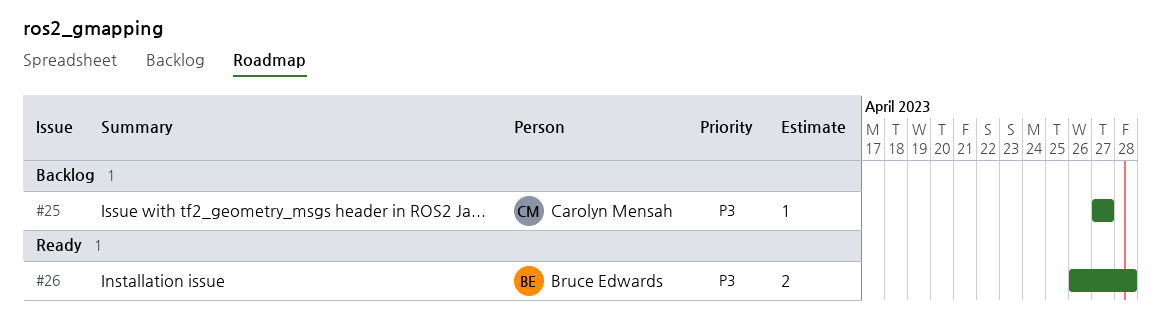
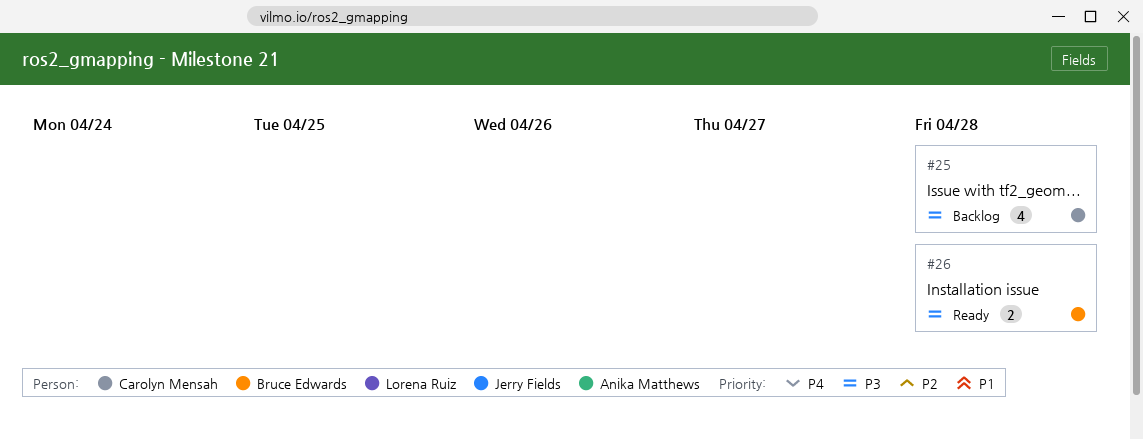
#25, estimate: 1 -> 4
#25, due: Apr 27 -> Apr 28

